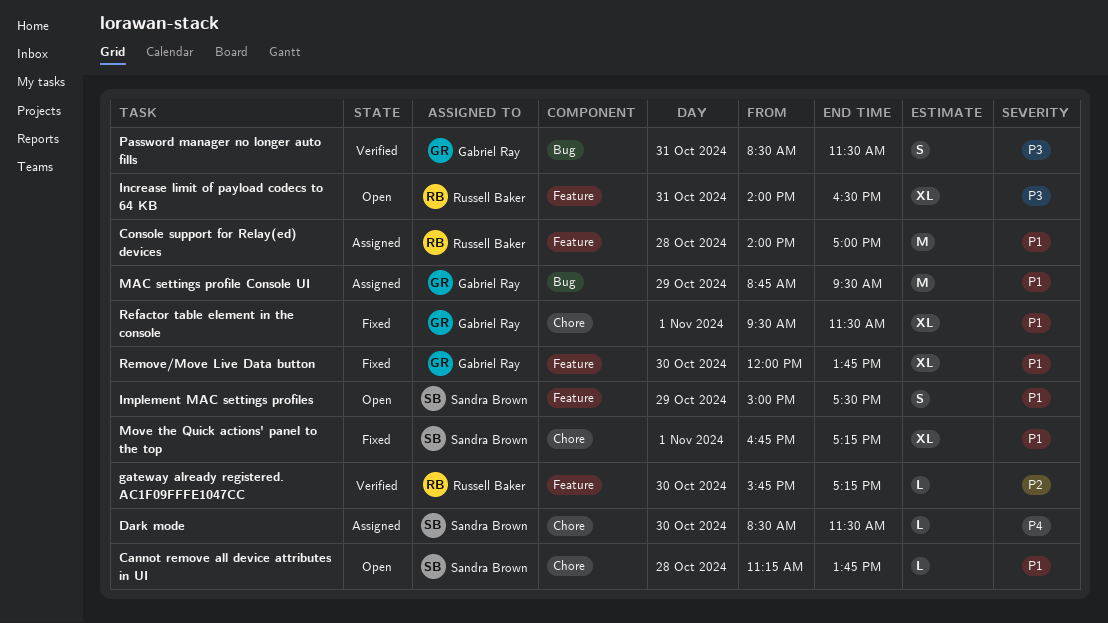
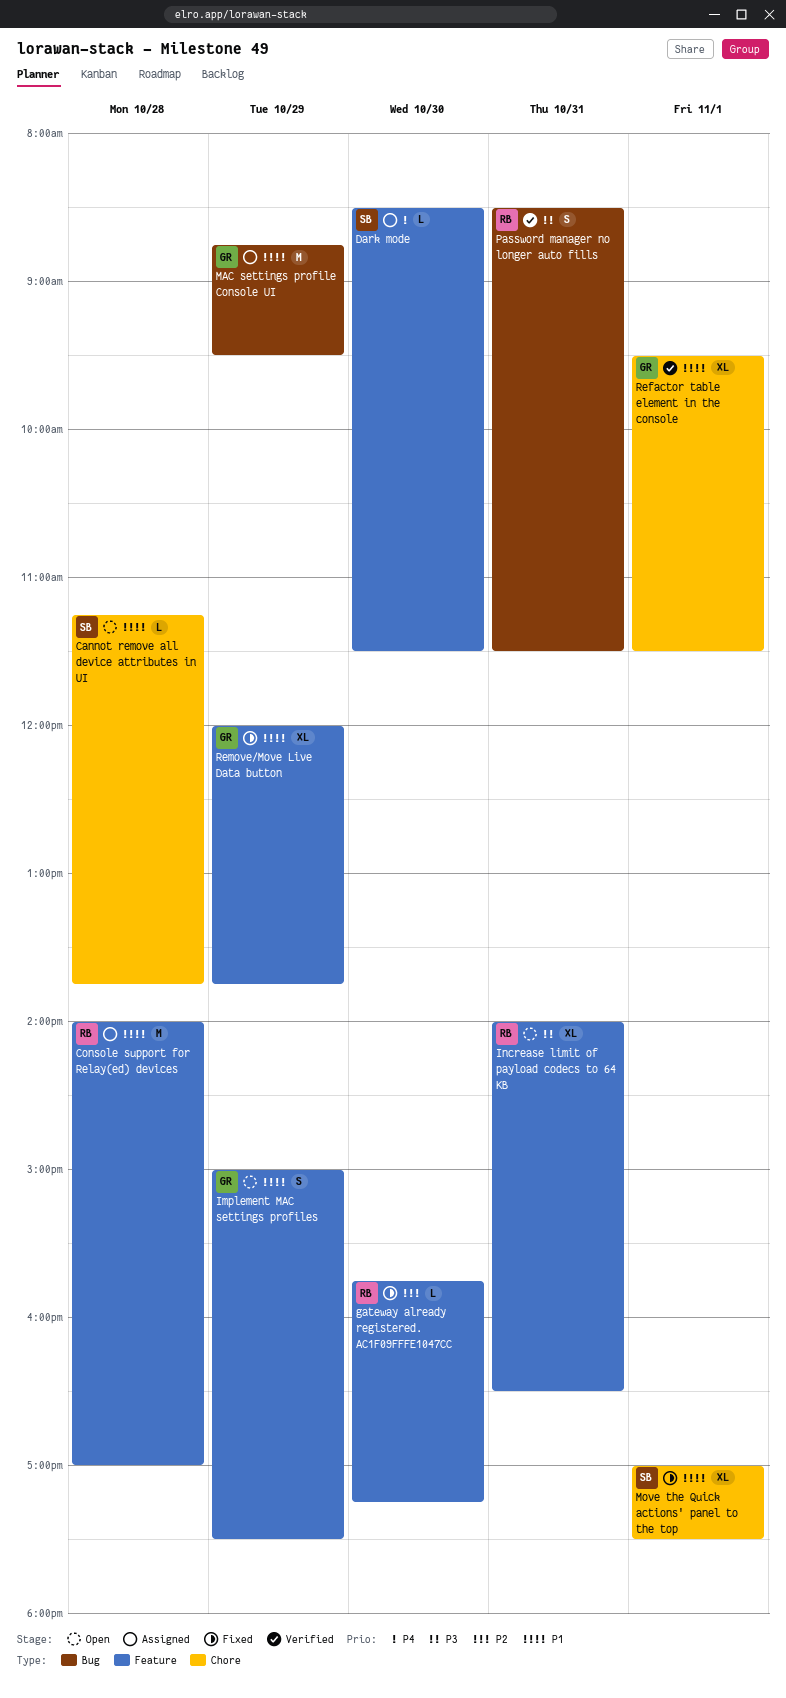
Dark mode, label: Chore -> Feature
gateway already registered. AC1F09FFFE1047CC, status: Verified -> Fixed
Implement MAC settings profiles, owner: Sandra Brown -> Gabriel Ray
Move the Quick actions' panel to the top, begins: 16:45 -> 17:00
Move the Quick actions' panel to the top, ends: 17:15 -> 17:30
Password manager no longer auto fills, owner: Gabriel Ray -> Russell Baker
Refactor table element in the console, status: Fixed -> Verified
Remove/Move Live Data button, day: Oct 30 -> Oct 29

